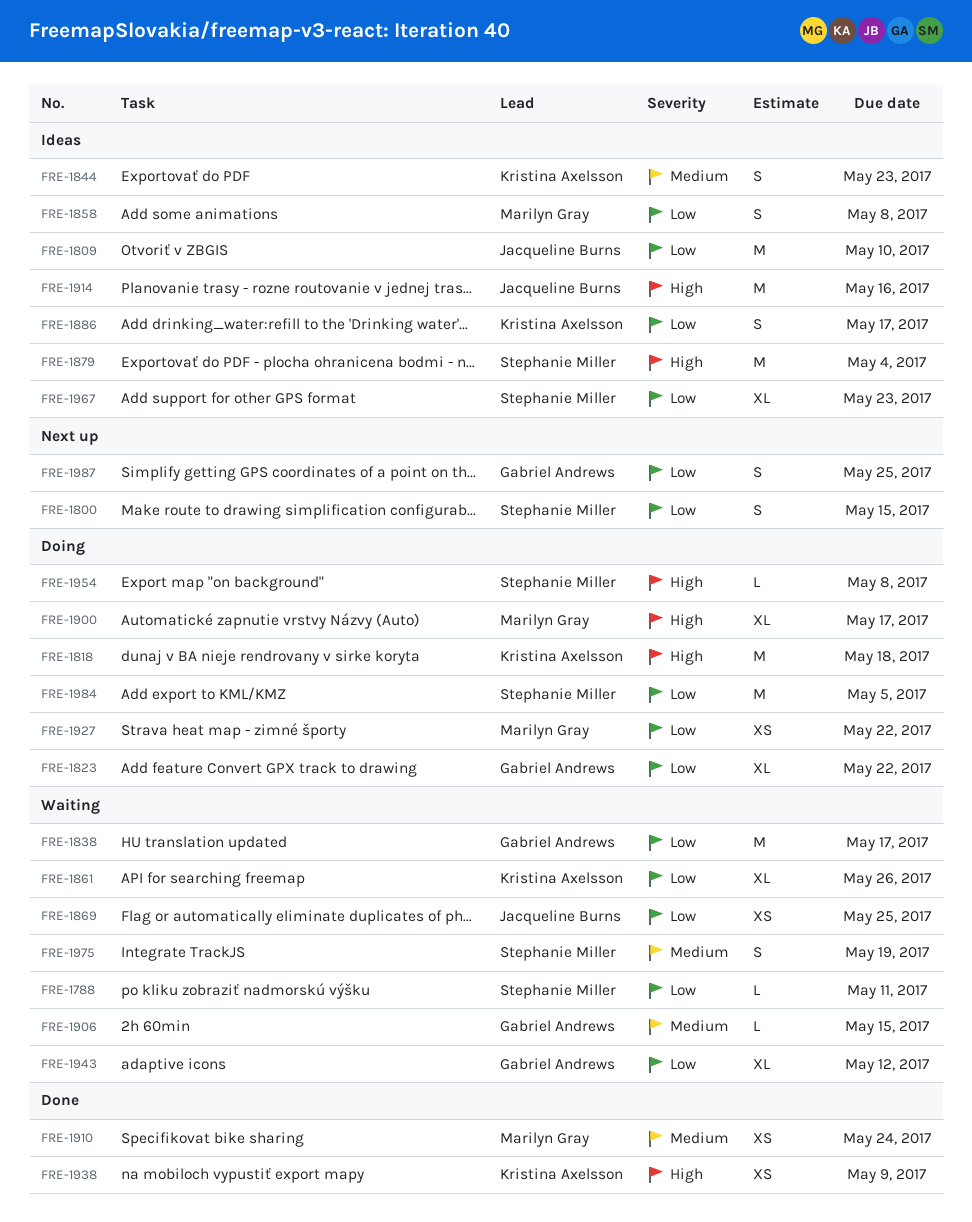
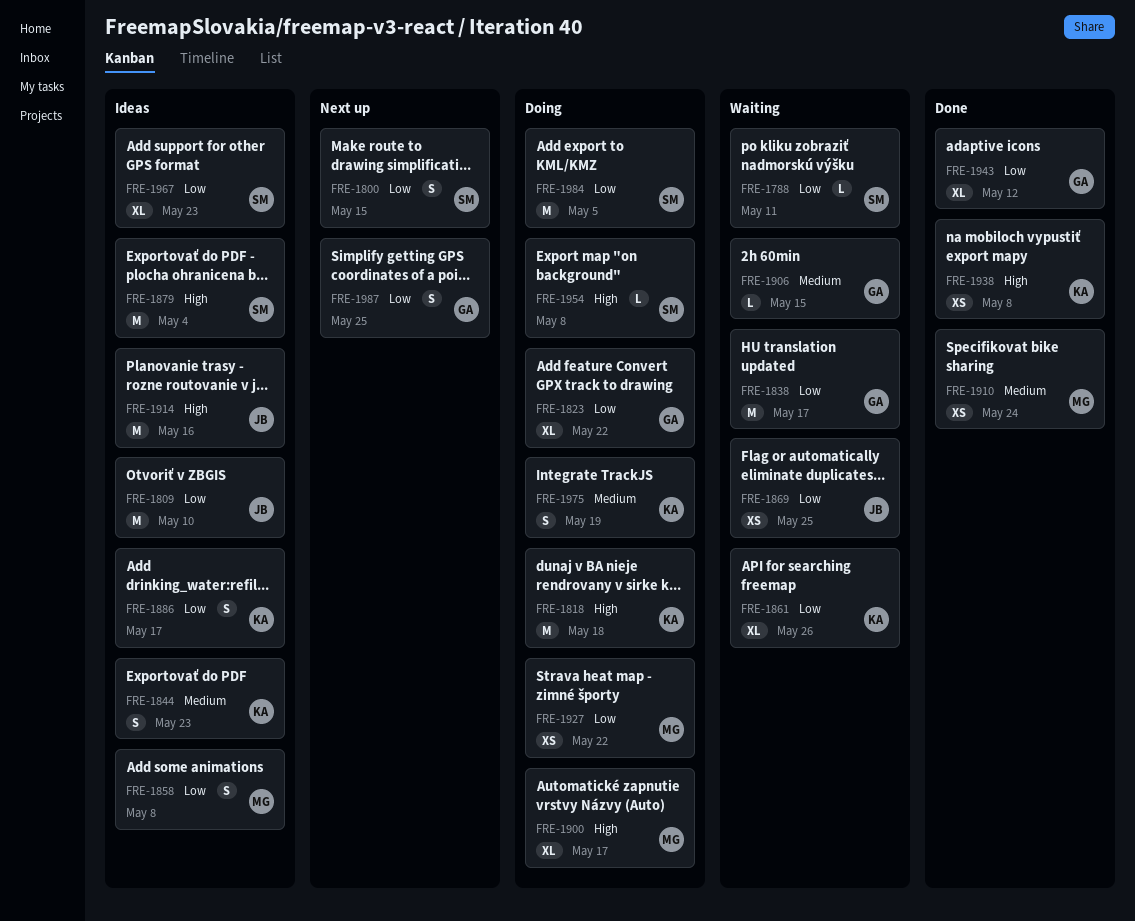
FRE-1938, due: May 9 -> May 8
FRE-1943, status: Waiting -> Done
FRE-1975, status: Waiting -> Doing
FRE-1975, owner: Stephanie Miller -> Kristina Axelsson

